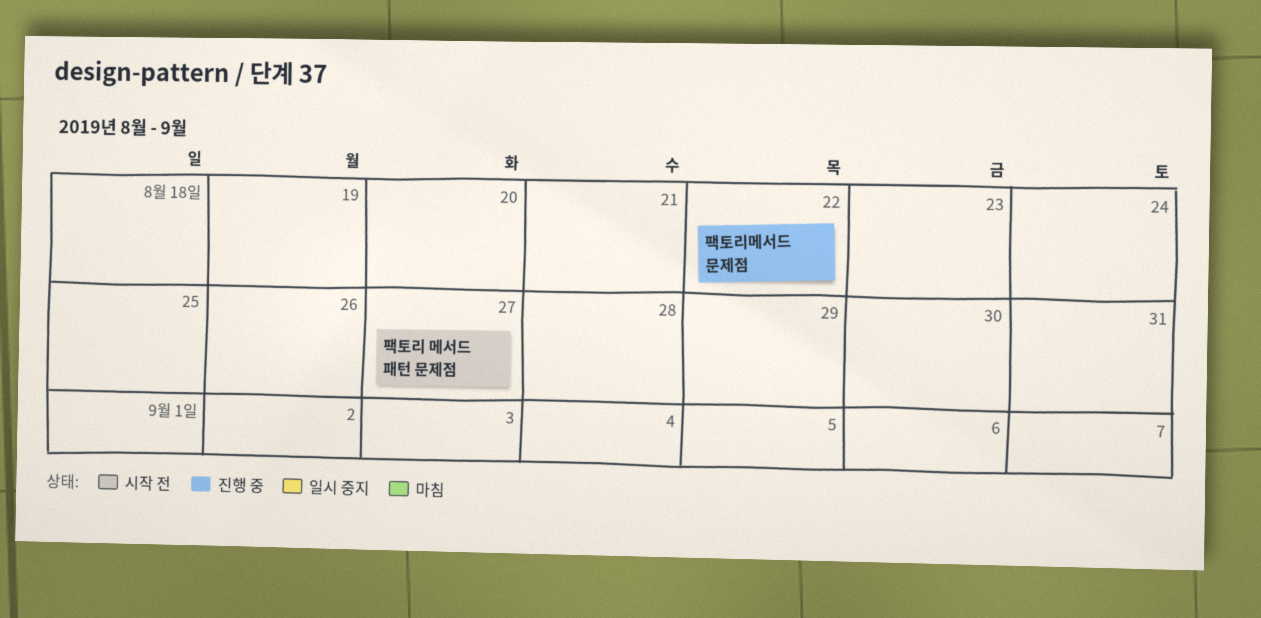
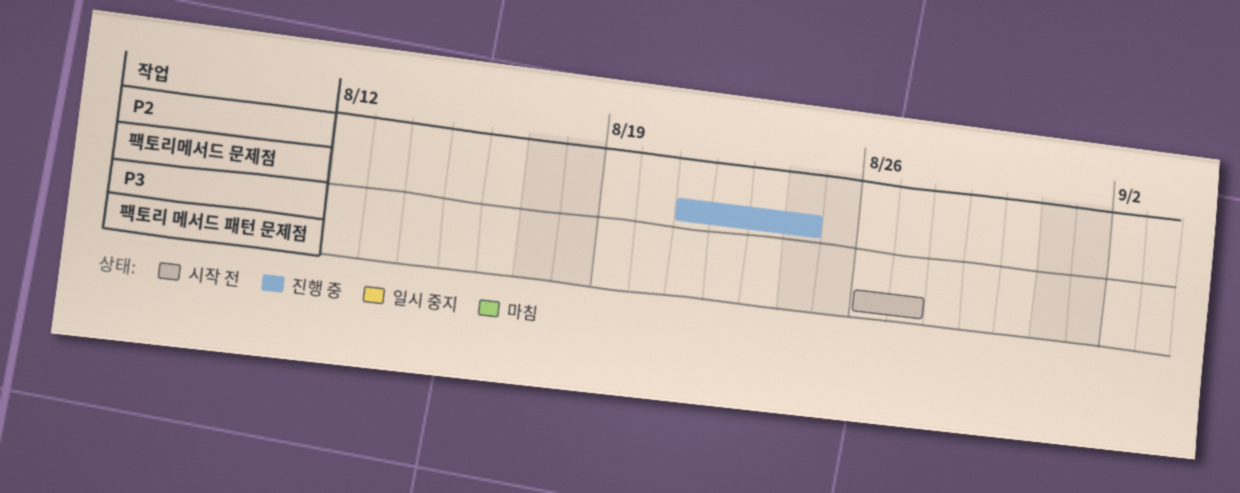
팩토리메서드 문제점, due: Aug 22 -> Aug 24

